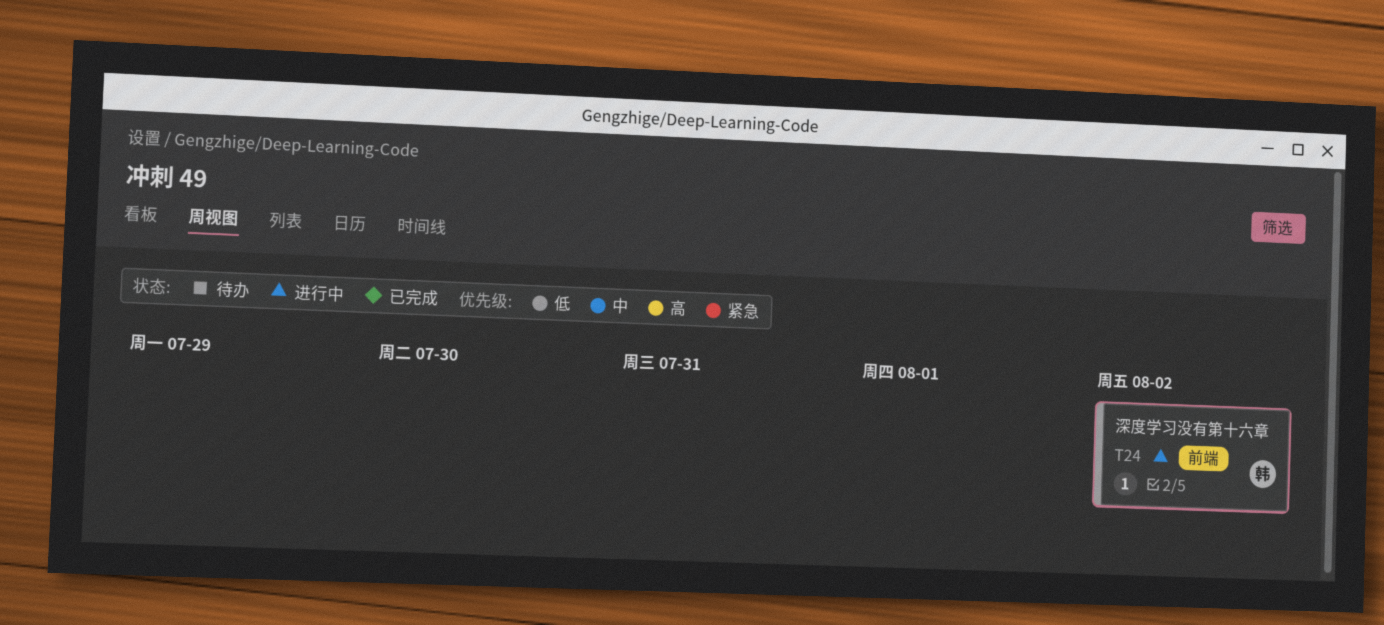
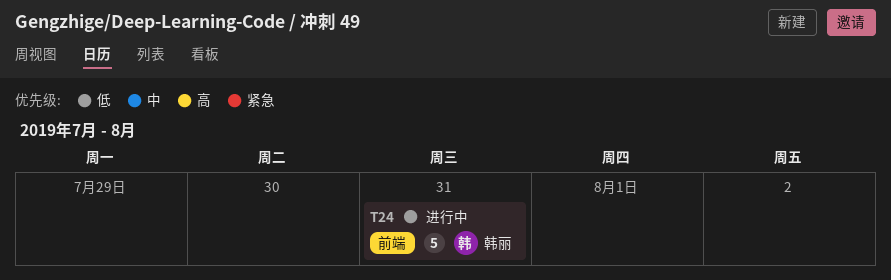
T24, estimate: 1 -> 5
T24, due: Aug 2 -> Jul 31

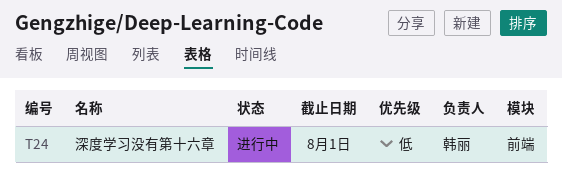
T24, due: Jul 31 -> Aug 1

